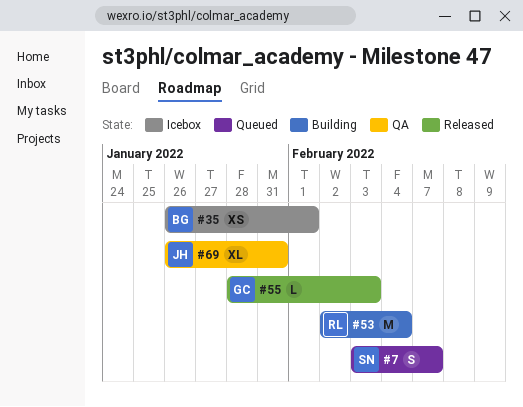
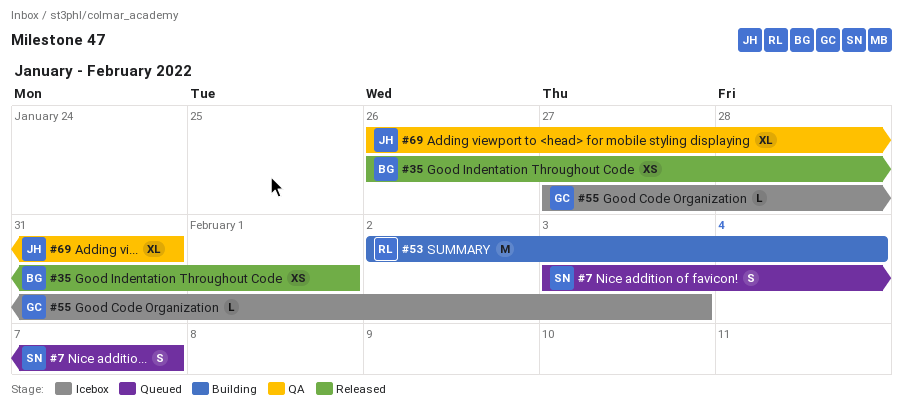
#35, status: Icebox -> Released
#55, status: Released -> Icebox
#55, start: Jan 28 -> Jan 27

